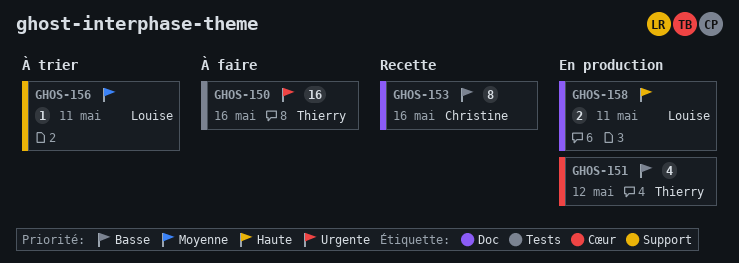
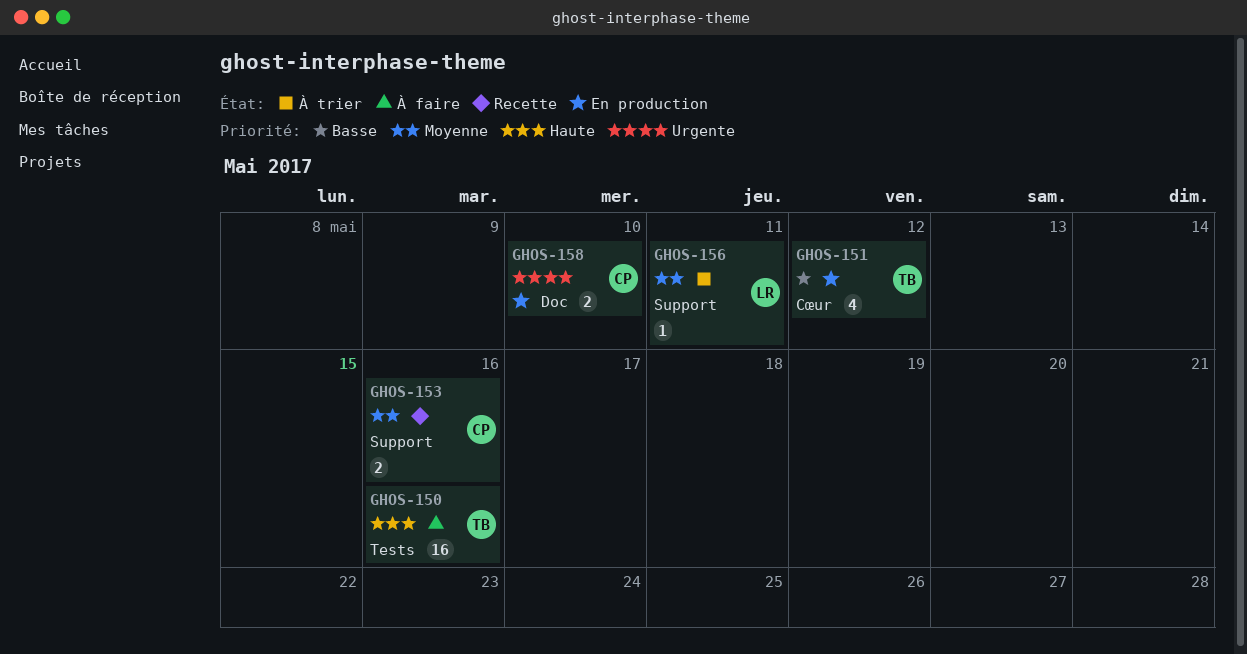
GHOS-150, priority: Urgente -> Haute
GHOS-153, priority: Basse -> Moyenne
GHOS-153, label: Doc -> Support
GHOS-153, estimate: 8 -> 2
GHOS-158, owner: Louise -> Christine
GHOS-158, priority: Haute -> Urgente
GHOS-158, due: May 11 -> May 10

